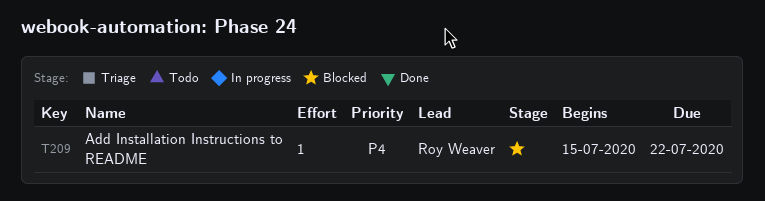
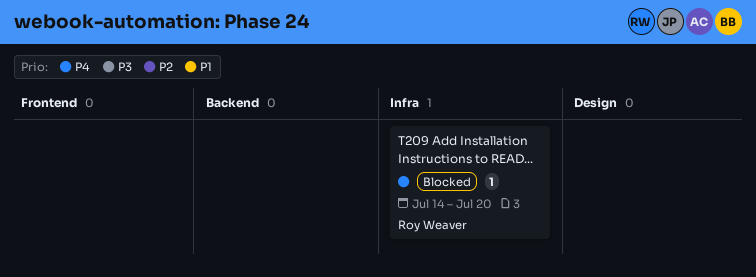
T209, start: Jul 15 -> Jul 14
T209, due: Jul 22 -> Jul 20

